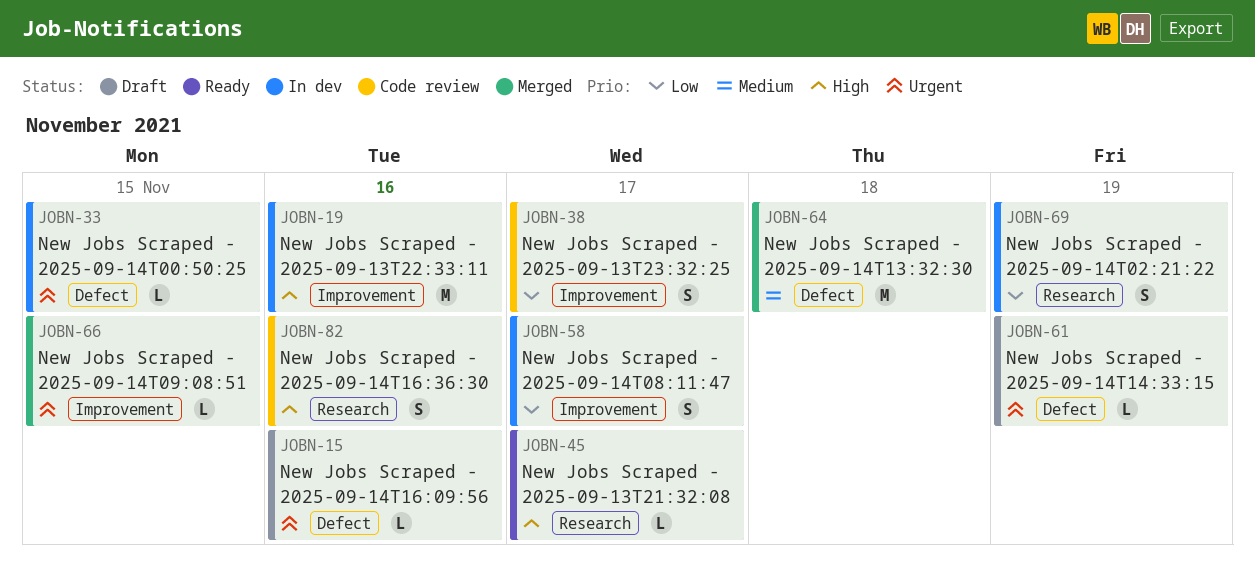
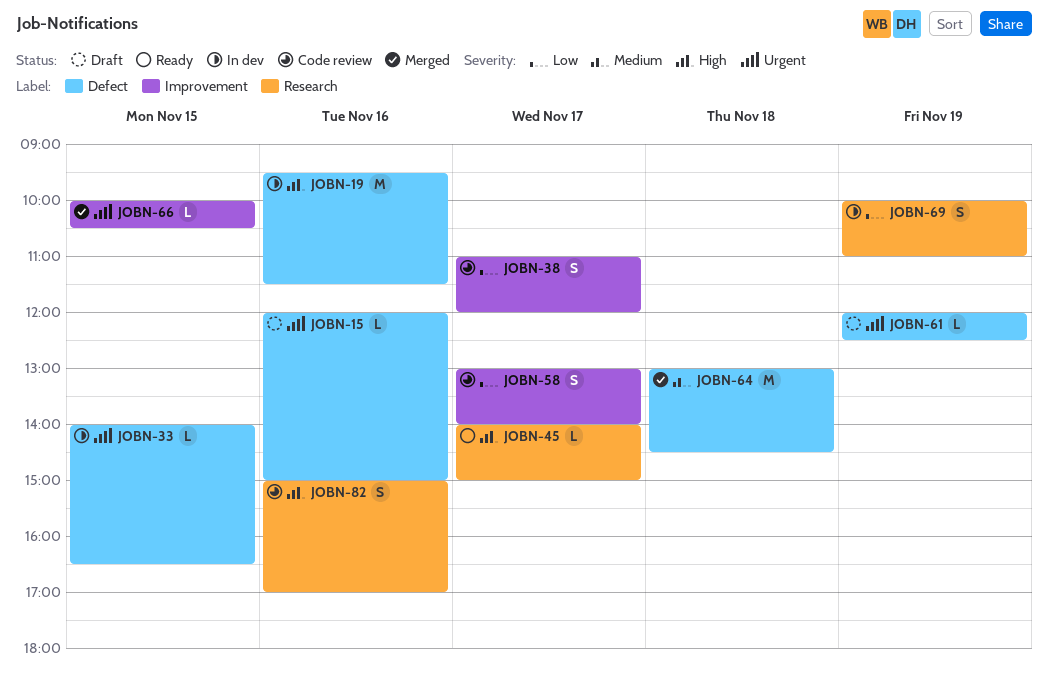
JOBN-19, label: Improvement -> Defect
JOBN-58, status: In dev -> Code review

